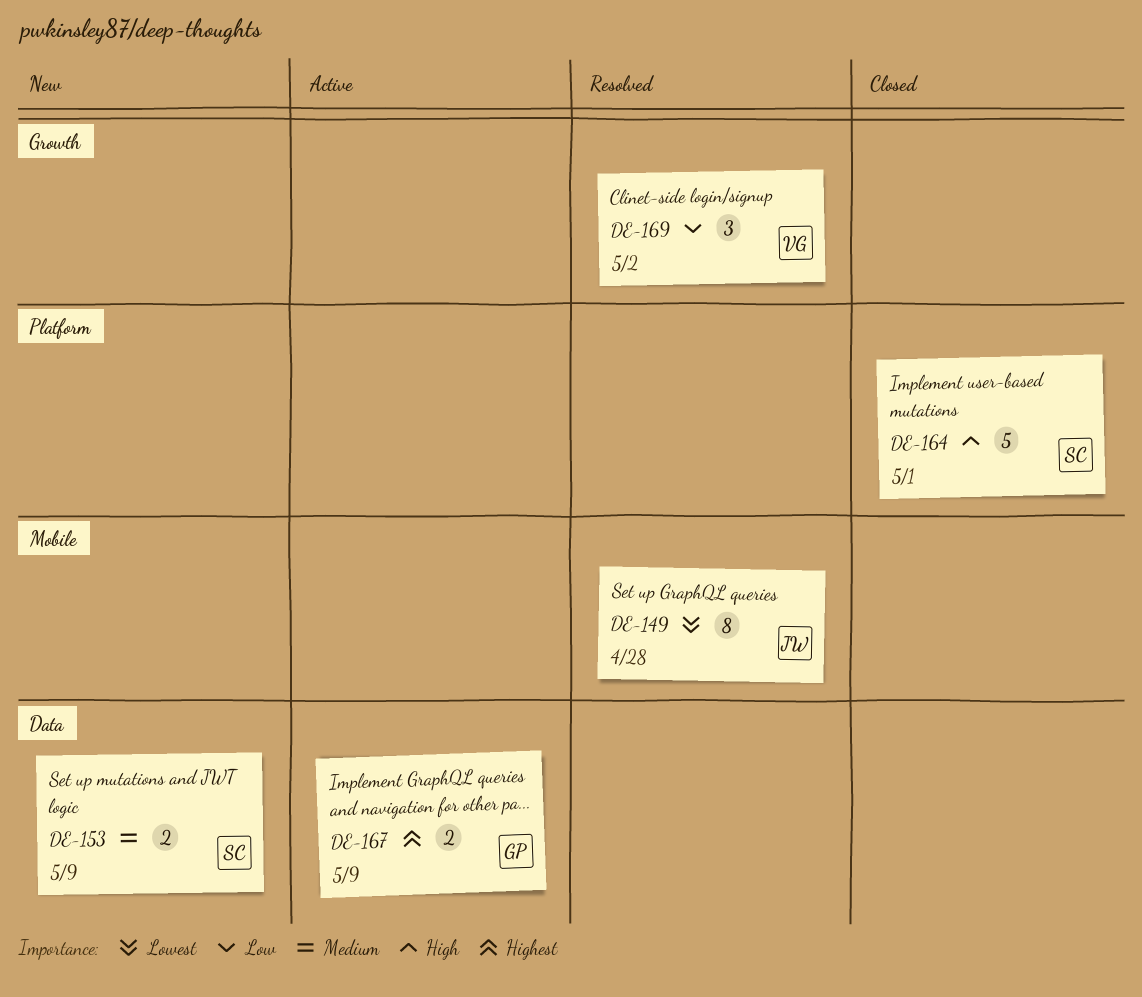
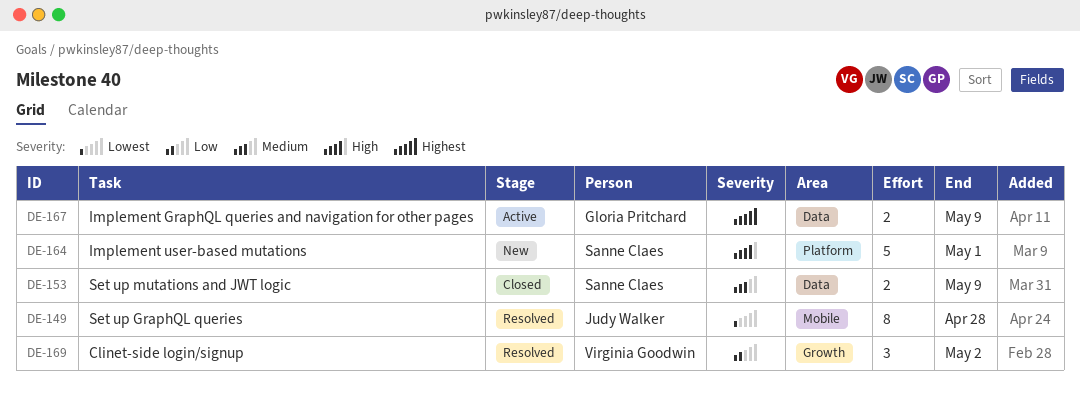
DE-153, status: New -> Closed
DE-164, status: Closed -> New

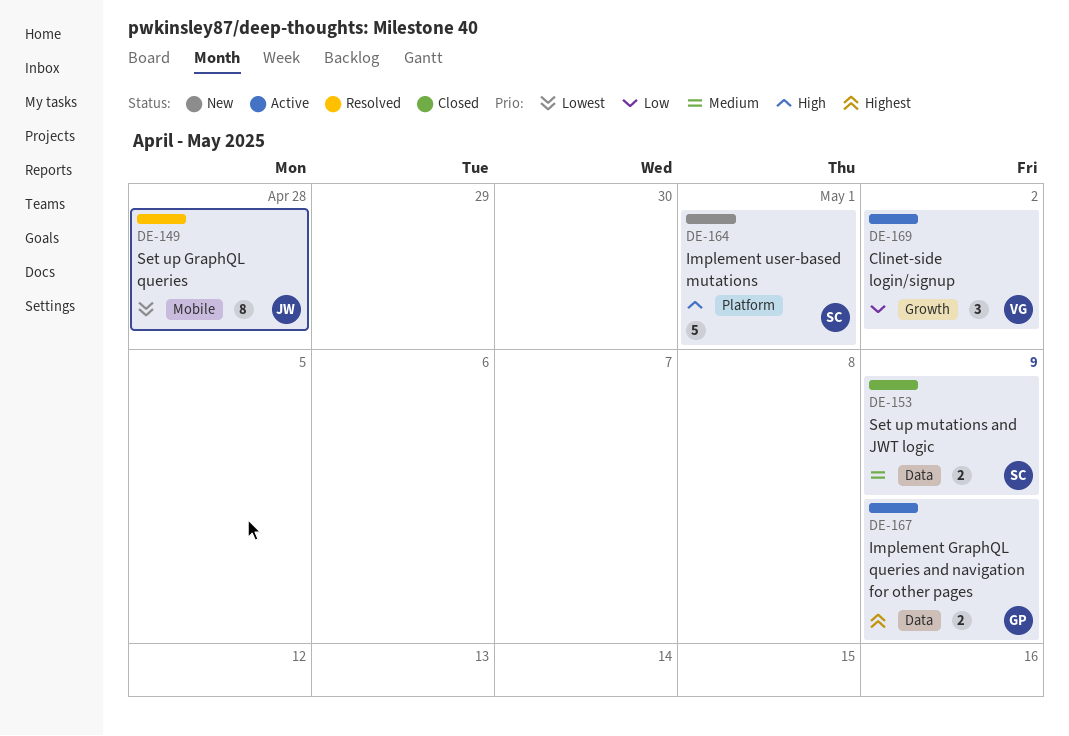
DE-169, status: Resolved -> Active

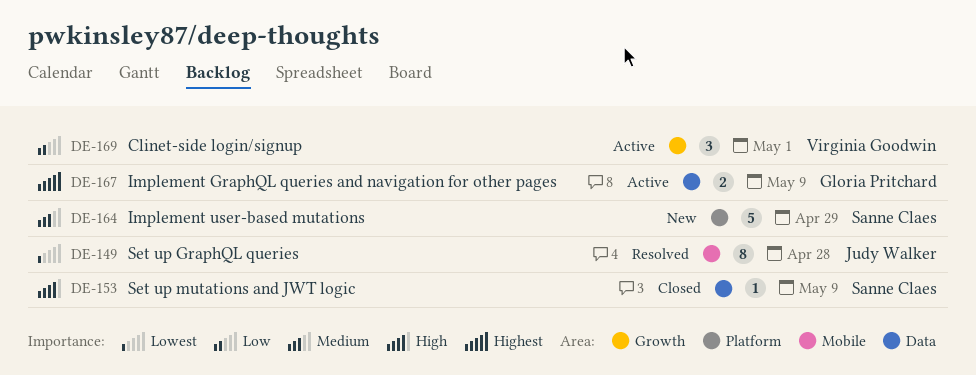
DE-153, priority: Medium -> High
DE-153, estimate: 2 -> 1
DE-164, priority: High -> Medium
DE-164, due: May 1 -> Apr 29
DE-169, due: May 2 -> May 1

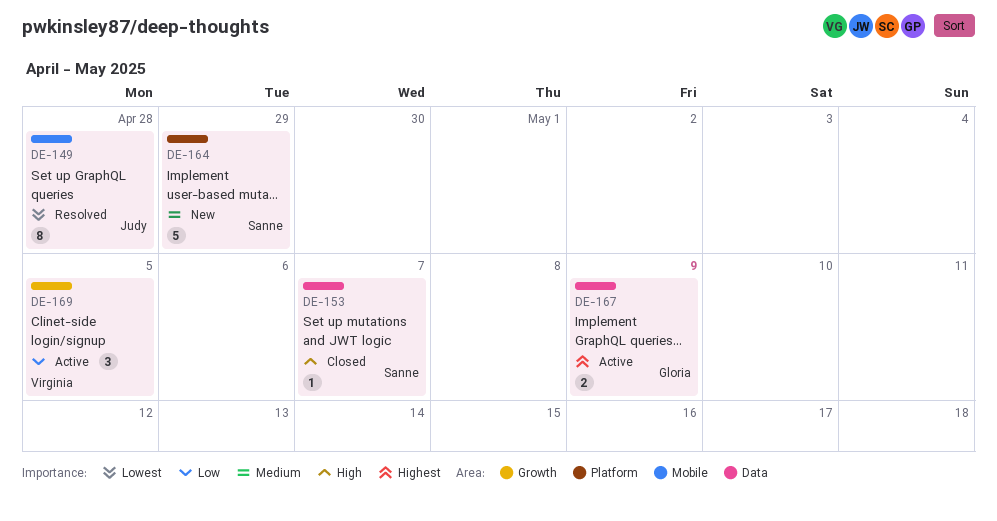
DE-153, due: May 9 -> May 7
DE-169, due: May 1 -> May 5

